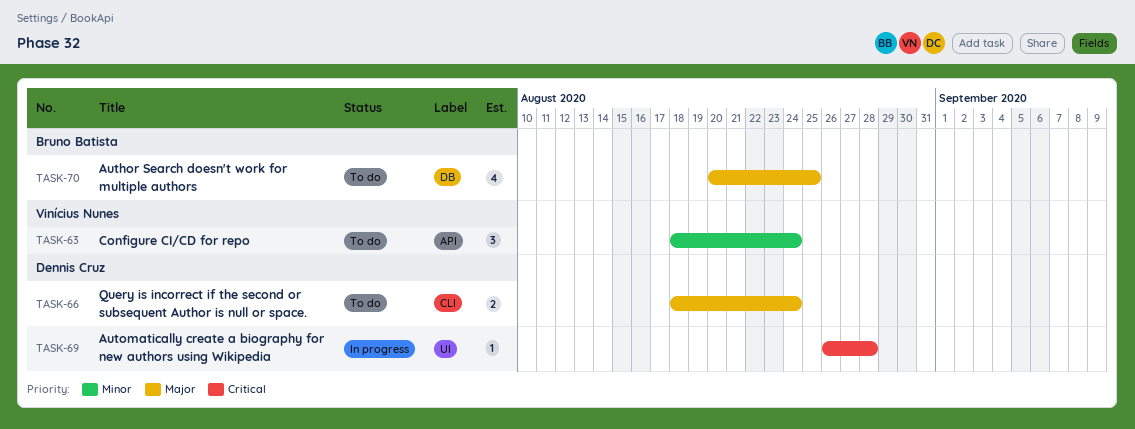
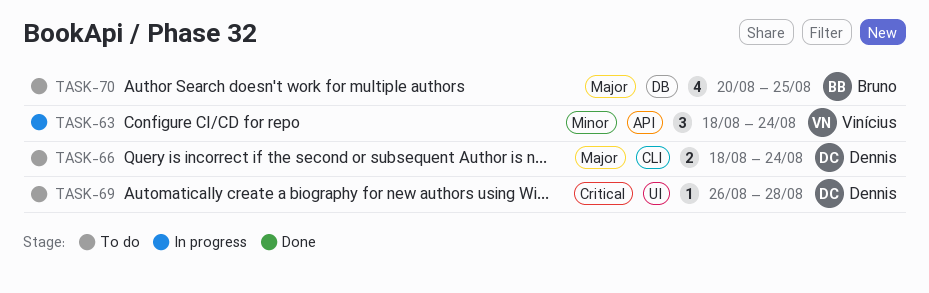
TASK-63, status: To do -> In progress
TASK-69, status: In progress -> To do

